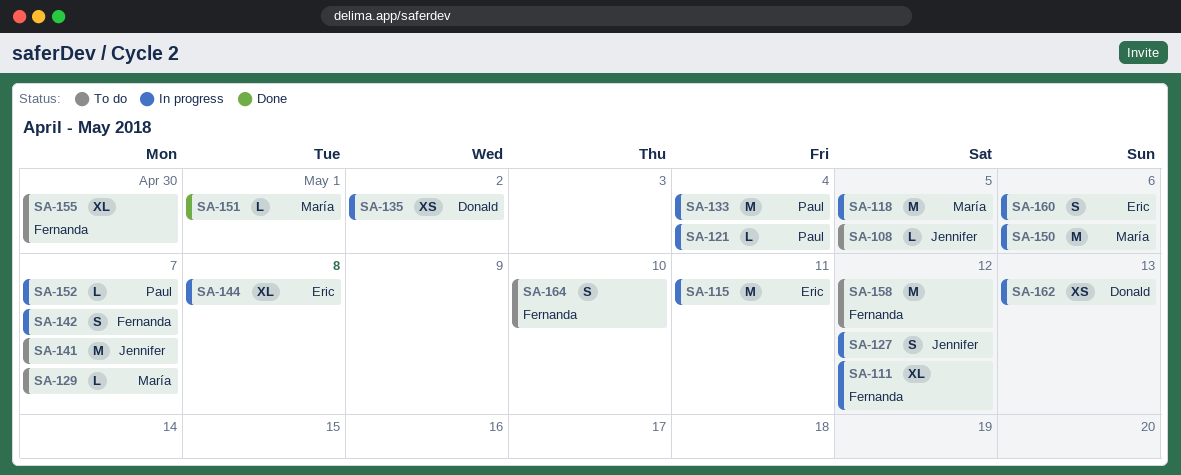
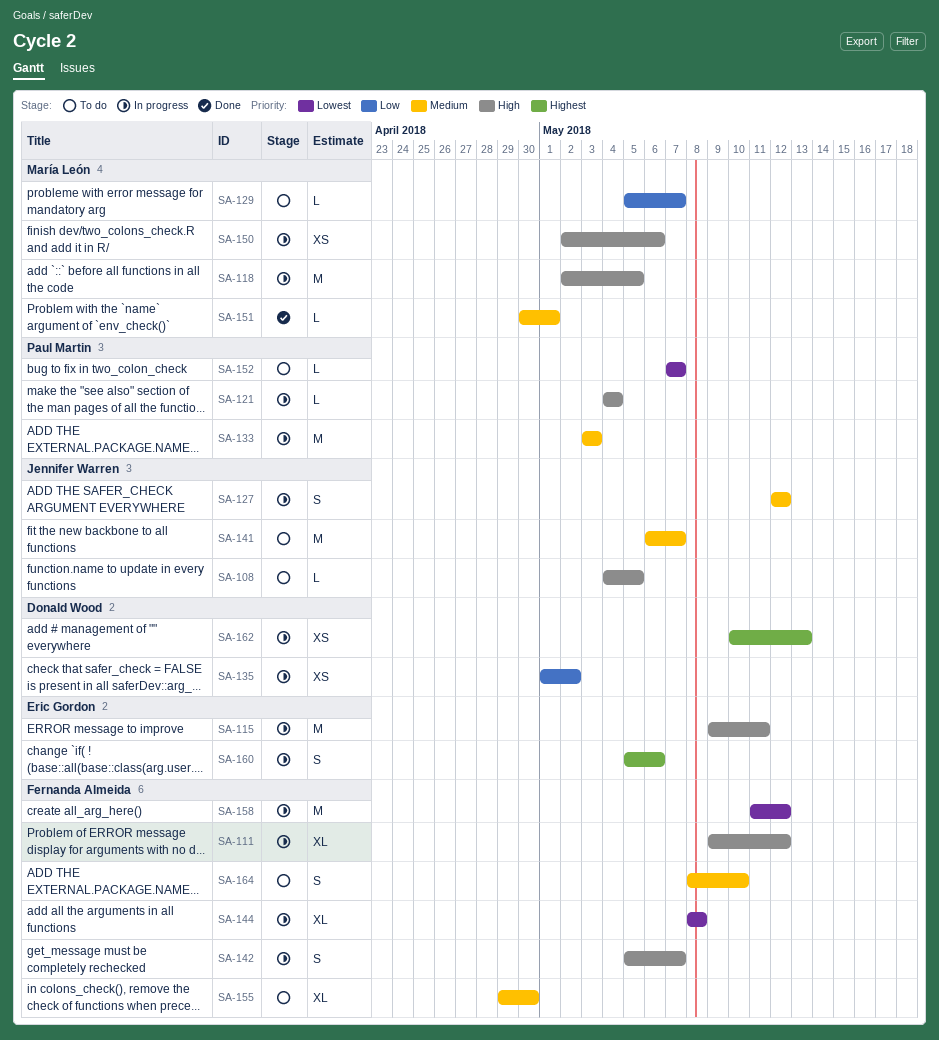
SA-133, due: May 4 -> May 3
SA-144, owner: Eric Gordon -> Fernanda Almeida
SA-150, estimate: M -> XS
SA-152, status: In progress -> To do
SA-158, status: To do -> In progress

